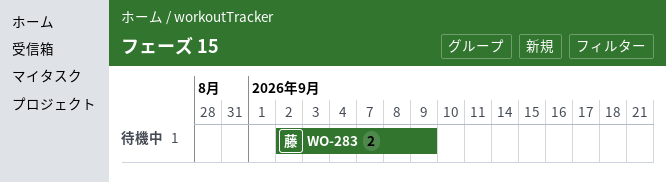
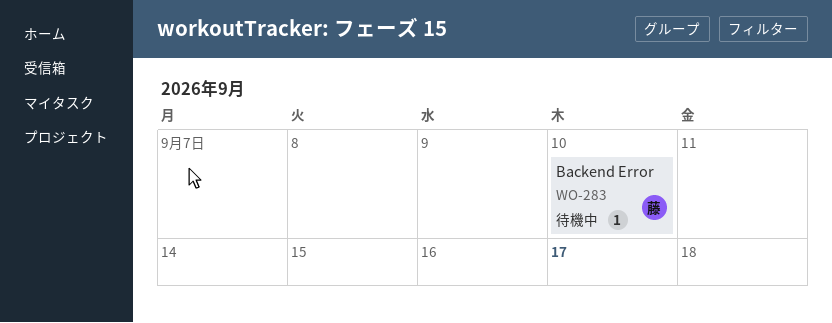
WO-283, estimate: 2 -> 1
WO-283, due: Sep 9 -> Sep 10

